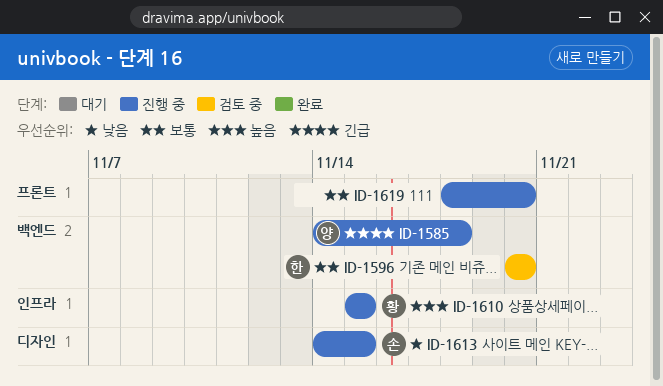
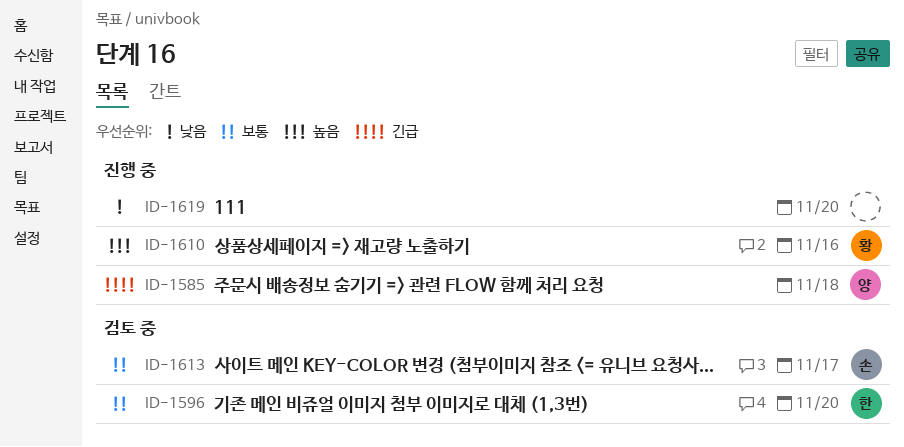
ID-1610, due: Nov 15 -> Nov 16
ID-1613, status: 진행 중 -> 검토 중
ID-1613, priority: 낮음 -> 보통
ID-1613, due: Nov 15 -> Nov 17
ID-1619, priority: 보통 -> 낮음

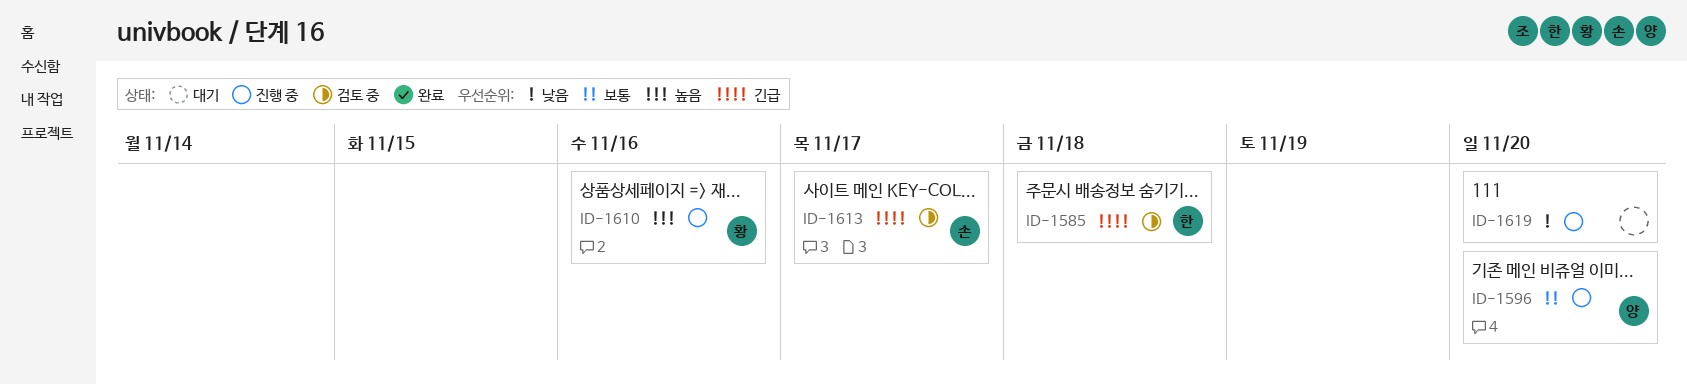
ID-1585, status: 진행 중 -> 검토 중
ID-1585, owner: 양 -> 한
ID-1596, status: 검토 중 -> 진행 중
ID-1596, owner: 한 -> 양
ID-1613, priority: 보통 -> 긴급

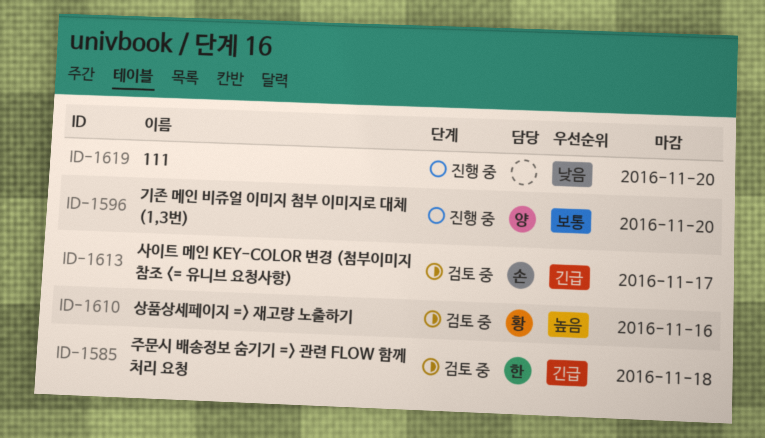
ID-1610, status: 진행 중 -> 검토 중

